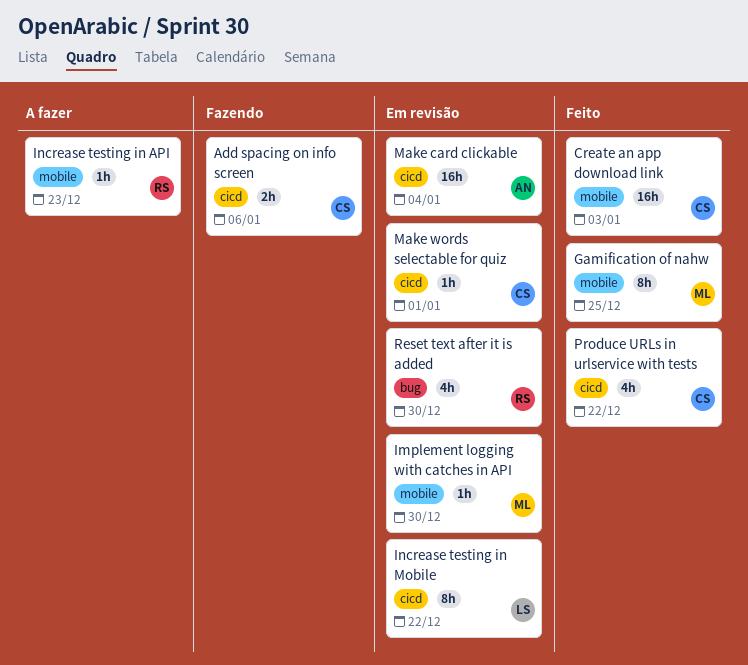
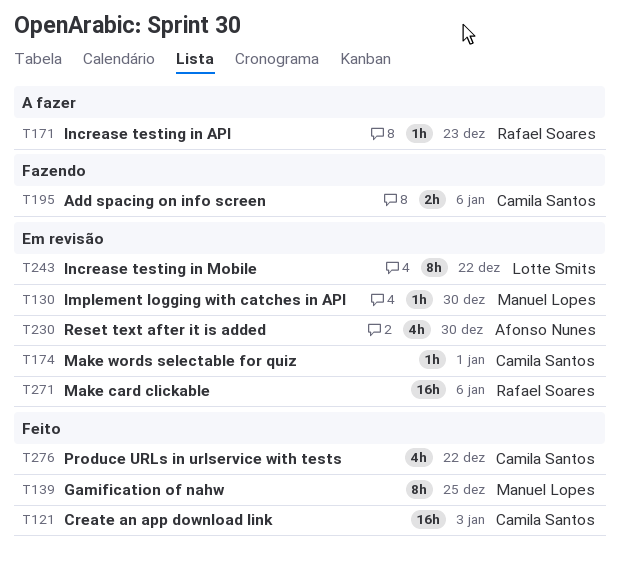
Make card clickable, owner: Afonso Nunes -> Rafael Soares
Make card clickable, due: Jan 4 -> Jan 6
Reset text after it is added, owner: Rafael Soares -> Afonso Nunes

